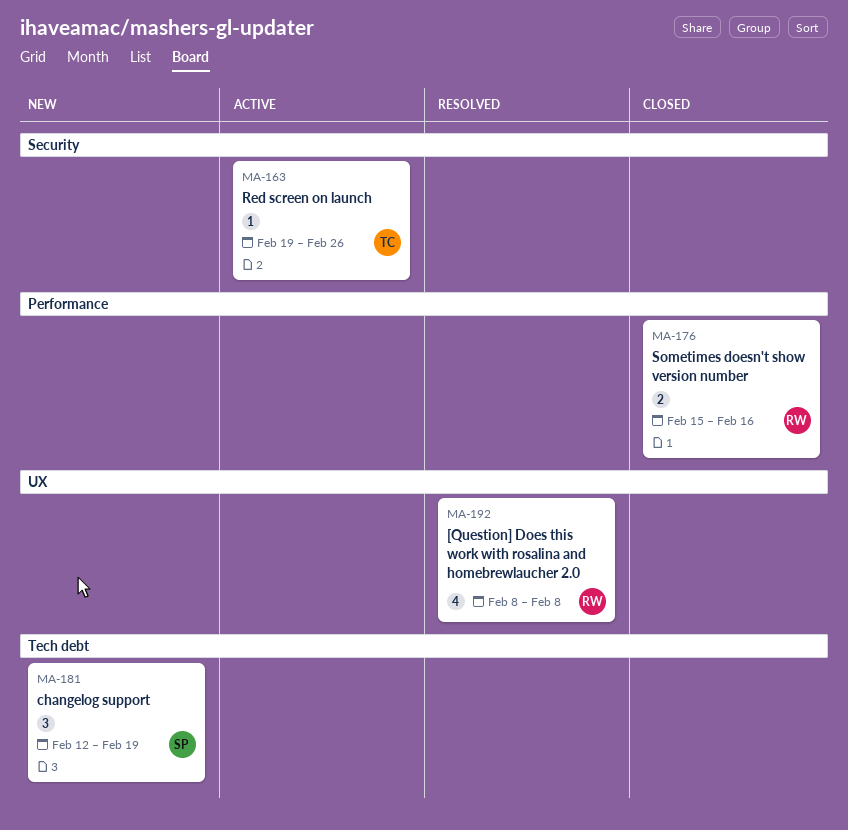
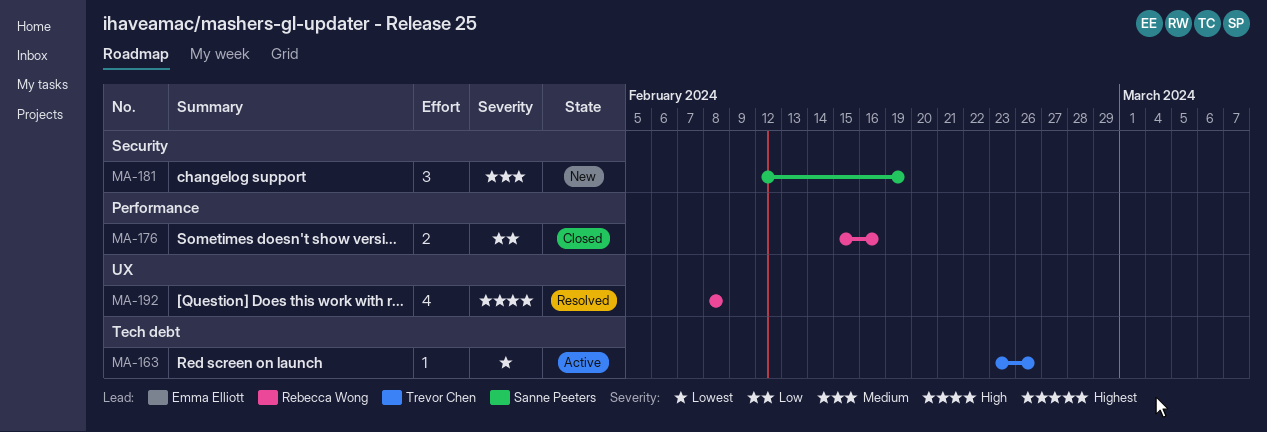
MA-163, label: Security -> Tech debt
MA-163, start: Feb 19 -> Feb 23
MA-181, label: Tech debt -> Security

